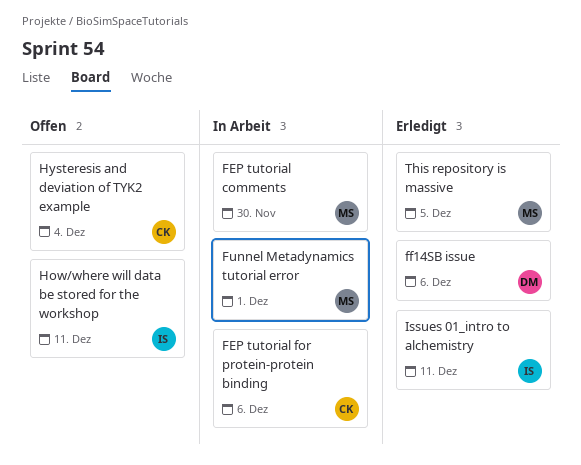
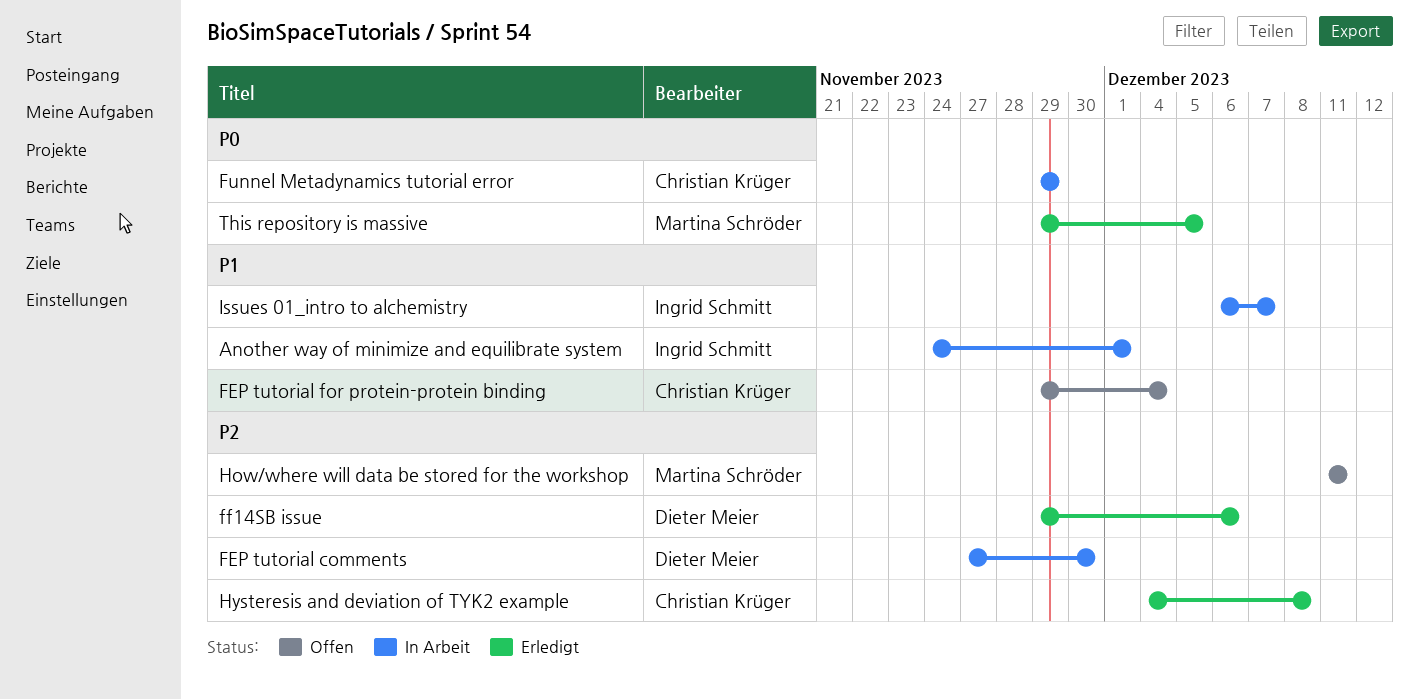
Another way of minimize and equilibrate system: none -> present
FEP tutorial comments, owner: Martina Schröder -> Dieter Meier
FEP tutorial for protein-protein binding, status: In Arbeit -> Offen
FEP tutorial for protein-protein binding, due: Dec 6 -> Dec 4
Funnel Metadynamics tutorial error, owner: Martina Schröder -> Christian Krüger
Funnel Metadynamics tutorial error, due: Dec 1 -> Nov 29
How/where will data be stored for the workshop, owner: Ingrid Schmitt -> Martina Schröder
Hysteresis and deviation of TYK2 example, status: Offen -> Erledigt
Hysteresis and deviation of TYK2 example, due: Dec 4 -> Dec 8
Issues 01_intro to alchemistry, status: Erledigt -> In Arbeit
Issues 01_intro to alchemistry, due: Dec 11 -> Dec 7

